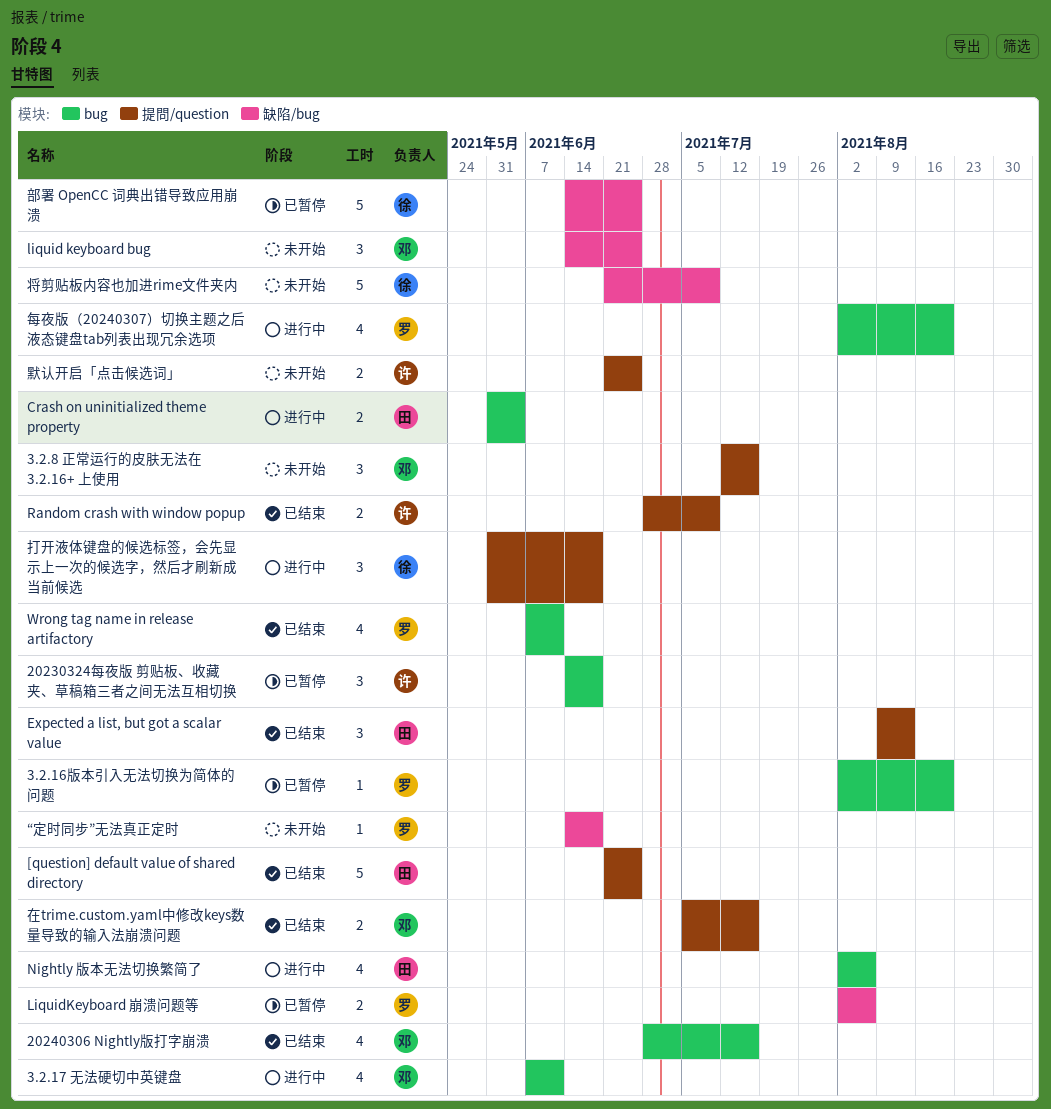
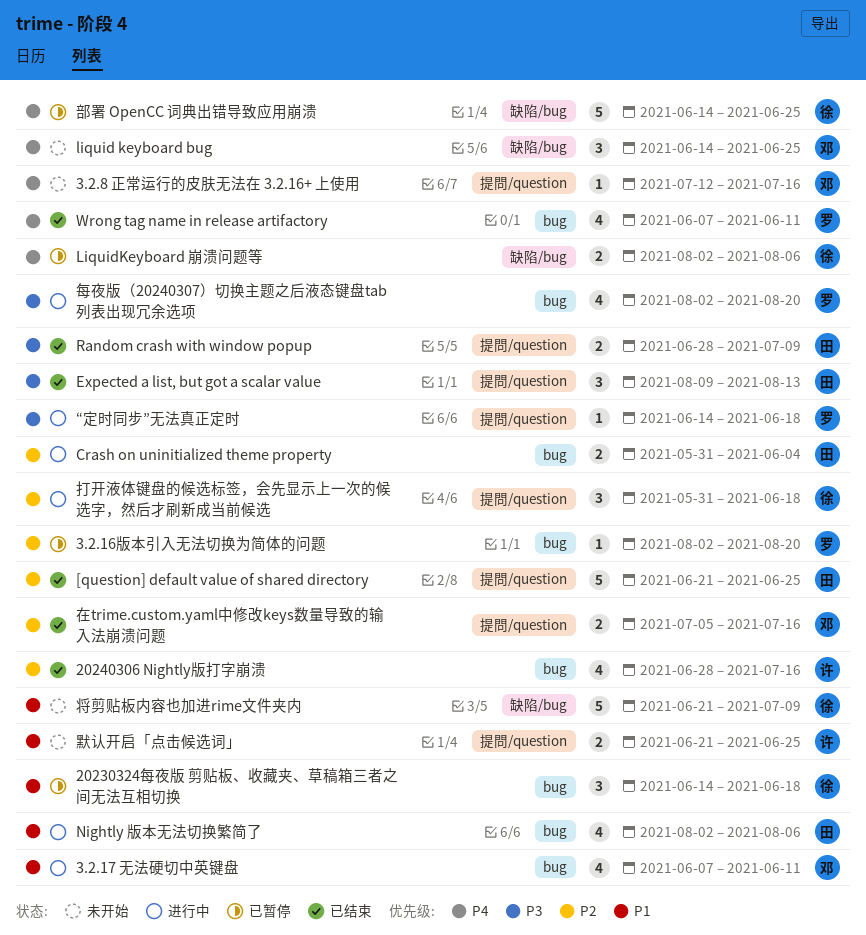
20230324每夜版 剪贴板、收藏夹、草稿箱三者之间无法互相切换, owner: 许 -> 徐
20240306 Nightly版打字崩溃, owner: 邓 -> 许
3.2.8 正常运行的皮肤无法在 3.2.16+ 上使用, estimate: 3 -> 1
LiquidKeyboard 崩溃问题等, owner: 罗 -> 徐
Random crash with window popup, owner: 许 -> 田
“定时同步”无法真正定时, status: 未开始 -> 进行中
“定时同步”无法真正定时, label: 缺陷/bug -> 提問/question

